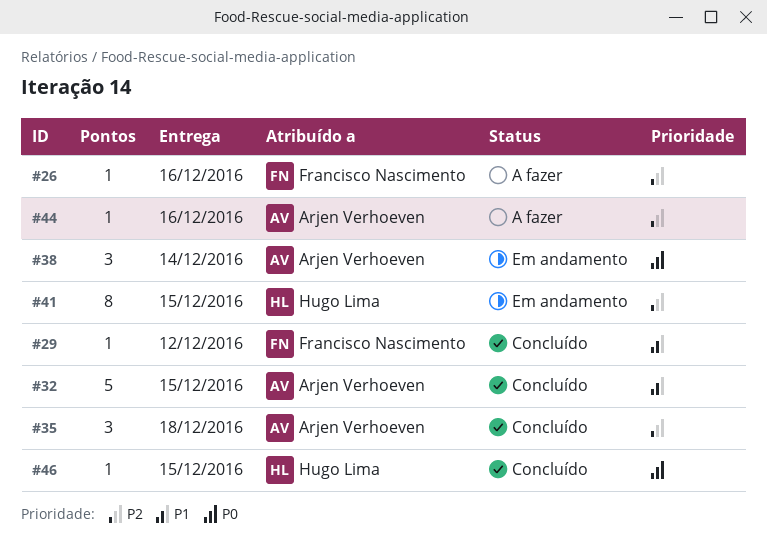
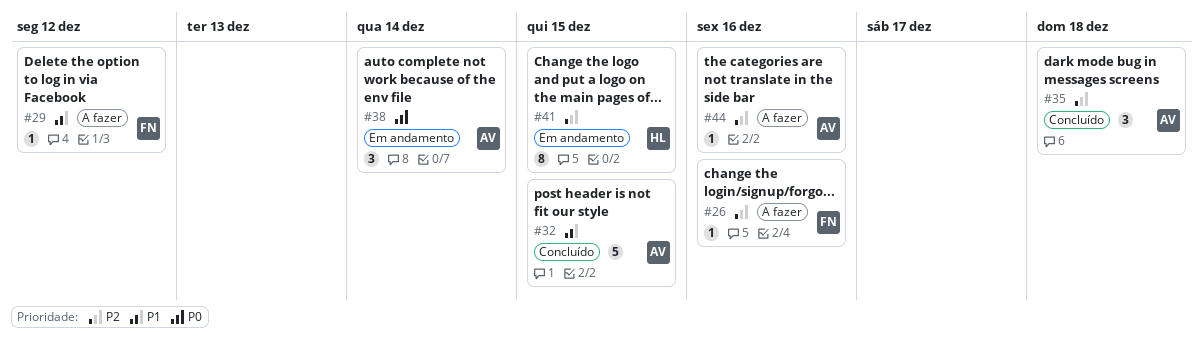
#29, status: Concluído -> A fazer
#46: present -> none

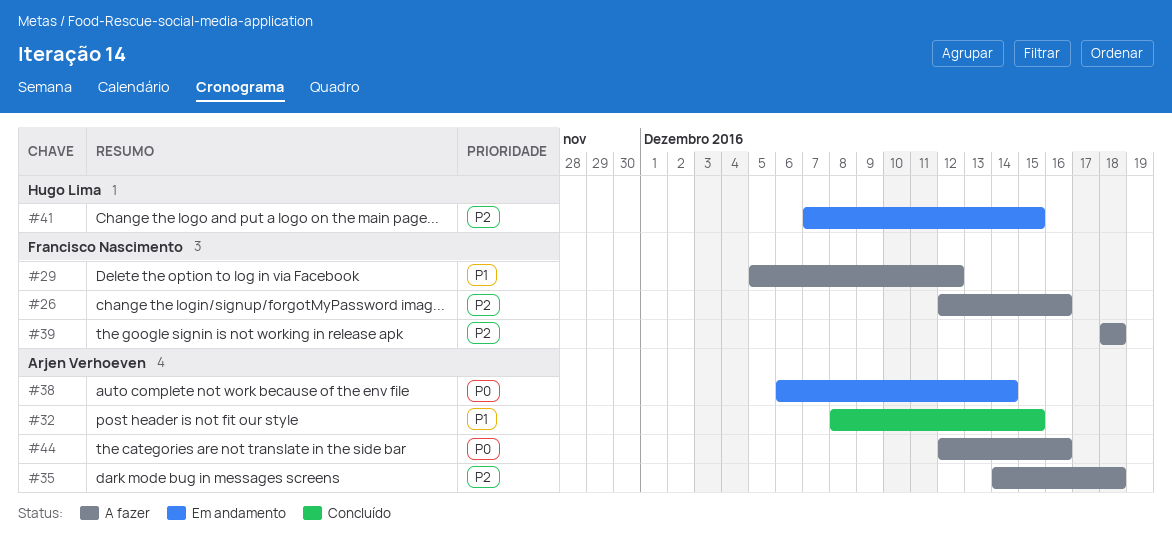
#35, status: Concluído -> A fazer
#39: none -> present
#44, priority: P2 -> P0

